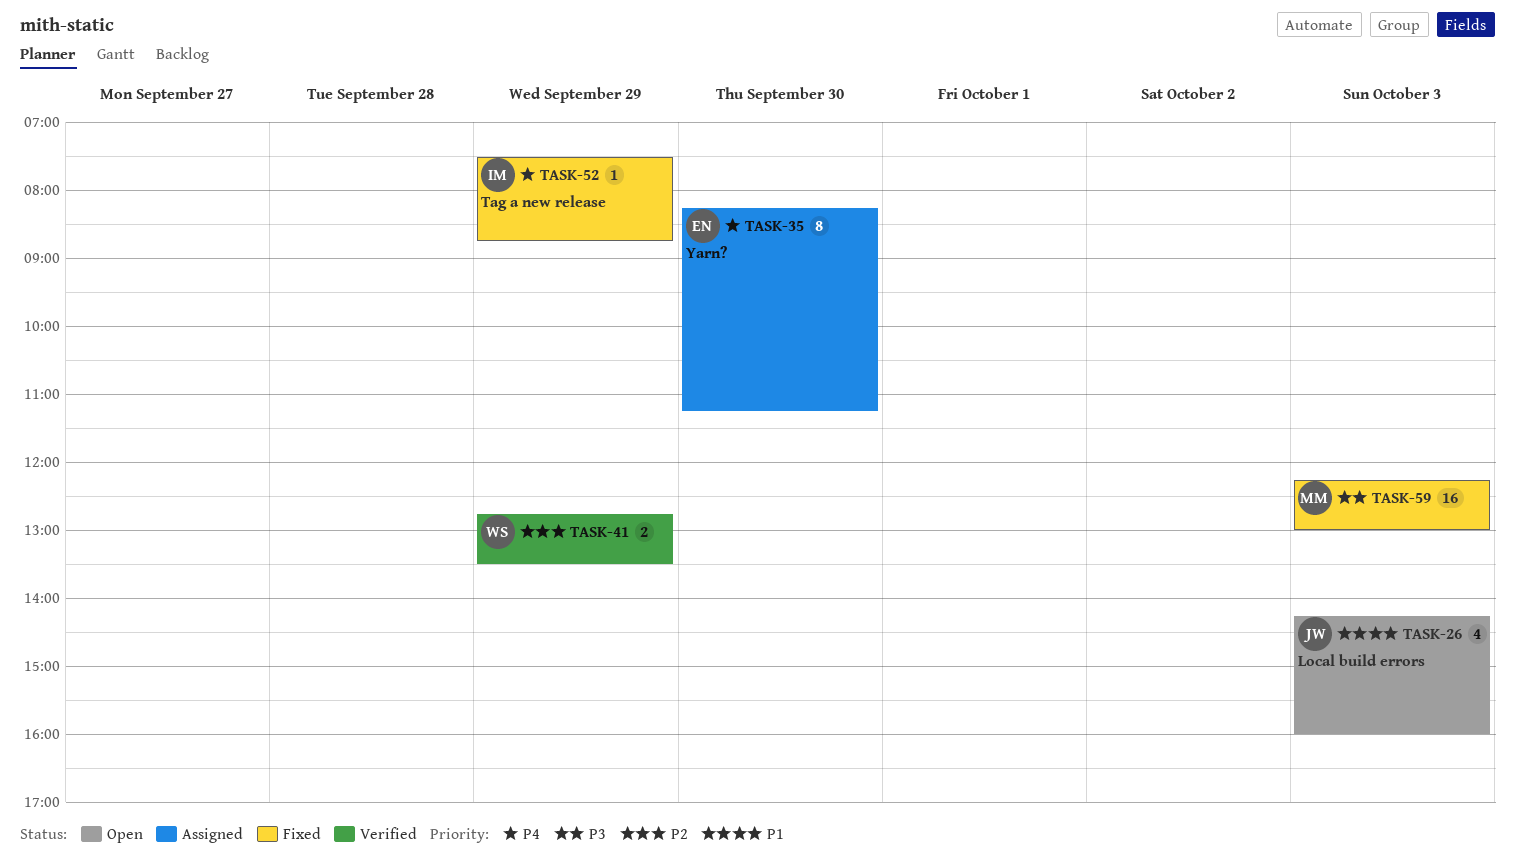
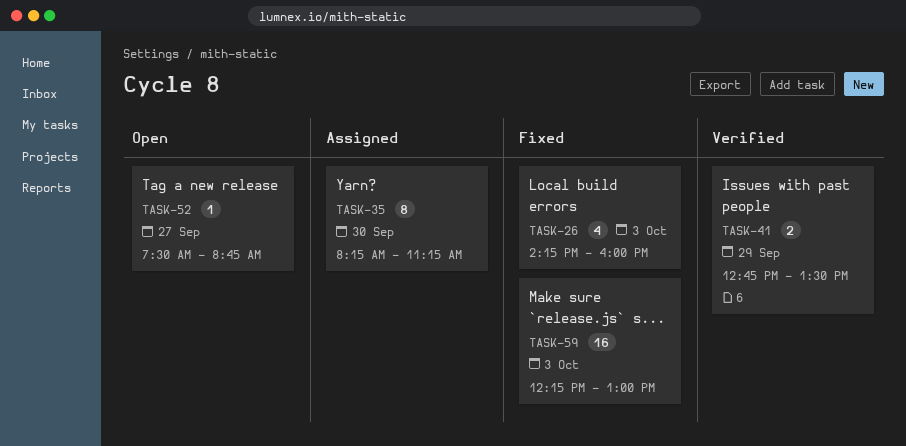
TASK-26, status: Open -> Fixed
TASK-52, status: Fixed -> Open
TASK-52, day: Sep 29 -> Sep 27

